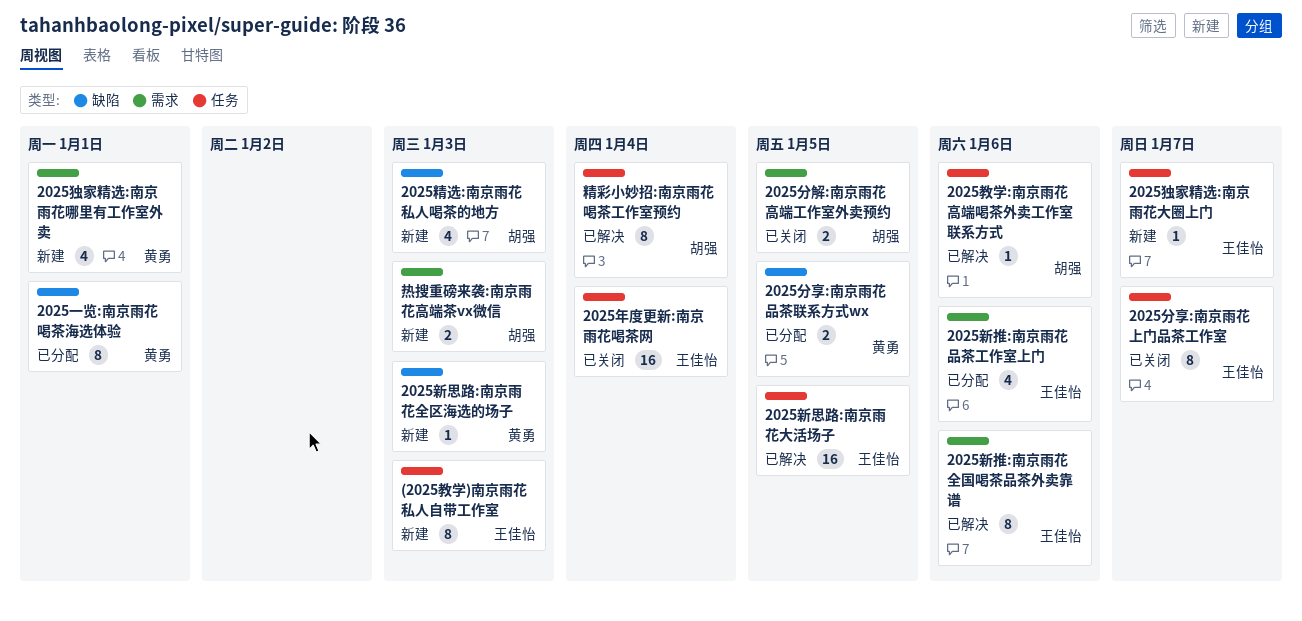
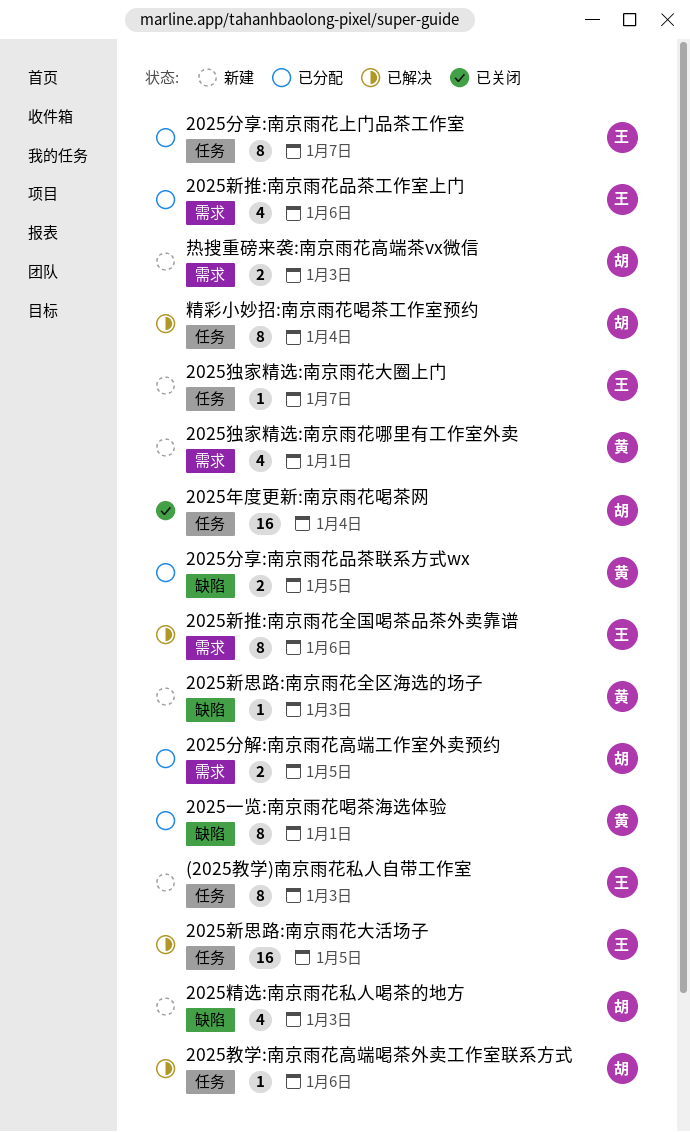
2025分享:南京雨花上门品茶工作室, status: 已关闭 -> 已分配
2025分解:南京雨花高端工作室外卖预约, status: 已关闭 -> 已分配
2025年度更新:南京雨花喝茶网, owner: 王佳怡 -> 胡强

